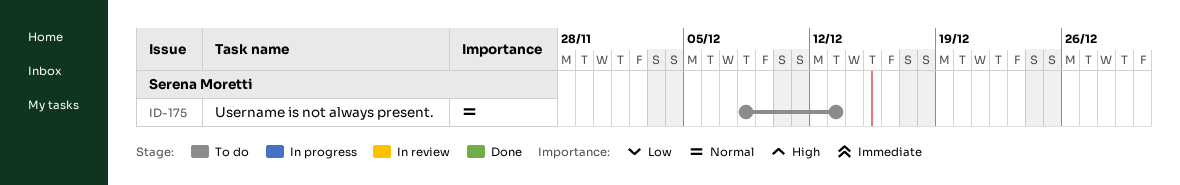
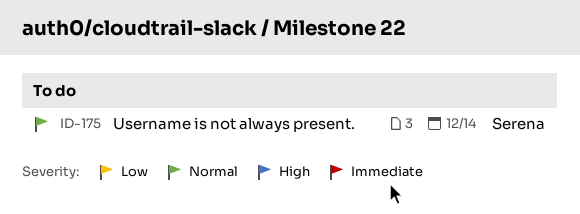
ID-175, due: Dec 13 -> Dec 14

